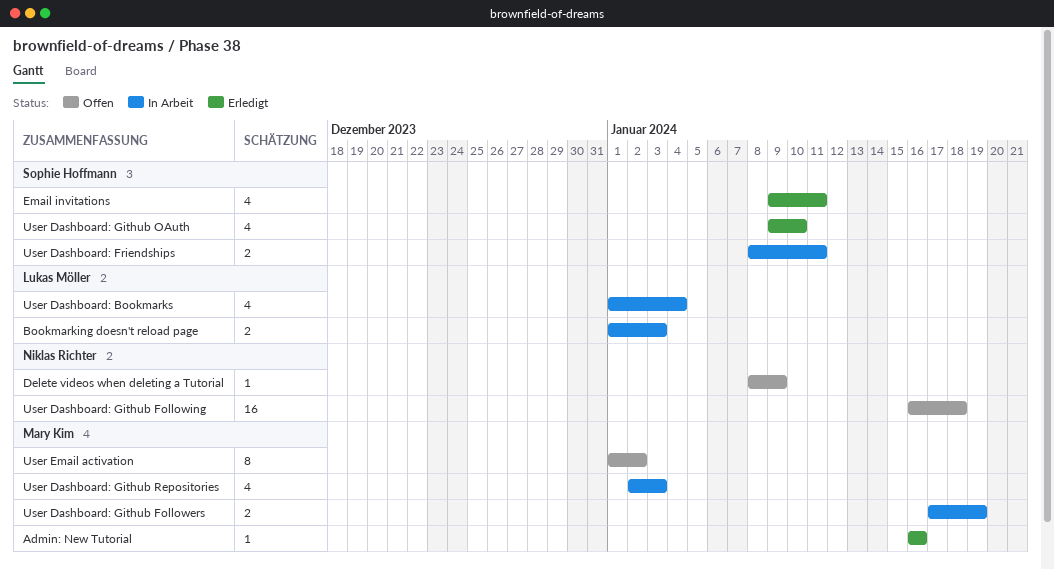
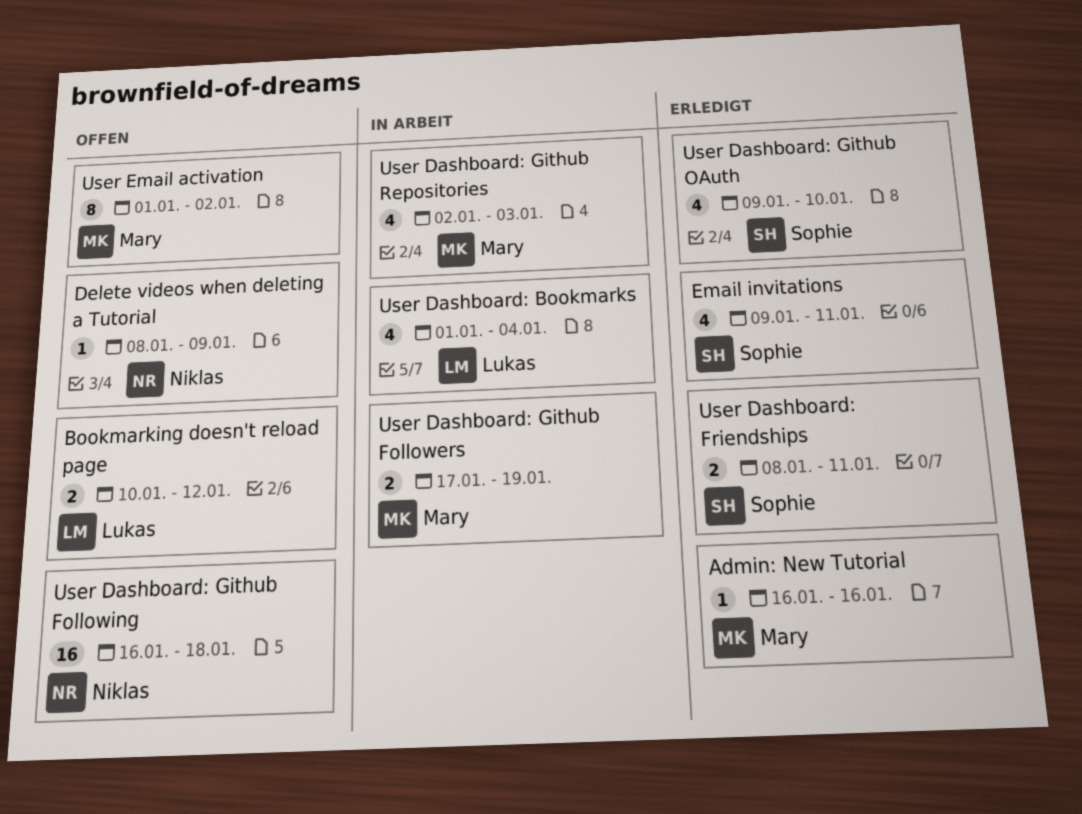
Bookmarking doesn't reload page, status: In Arbeit -> Offen
Bookmarking doesn't reload page, start: Jan 1 -> Jan 10
Bookmarking doesn't reload page, due: Jan 3 -> Jan 12
User Dashboard: Friendships, status: In Arbeit -> Erledigt

